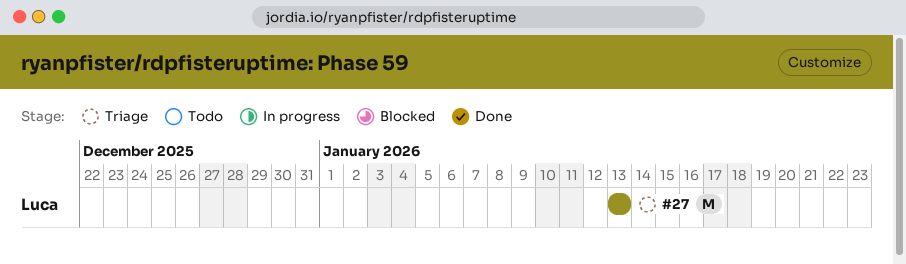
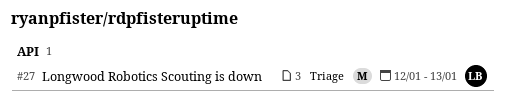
#27, start: Jan 13 -> Jan 12

